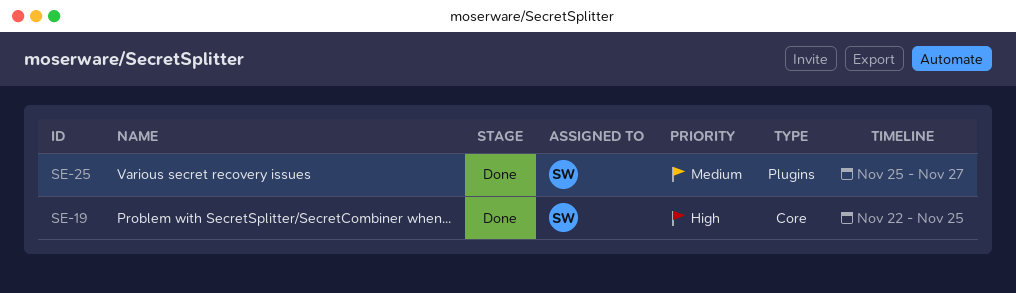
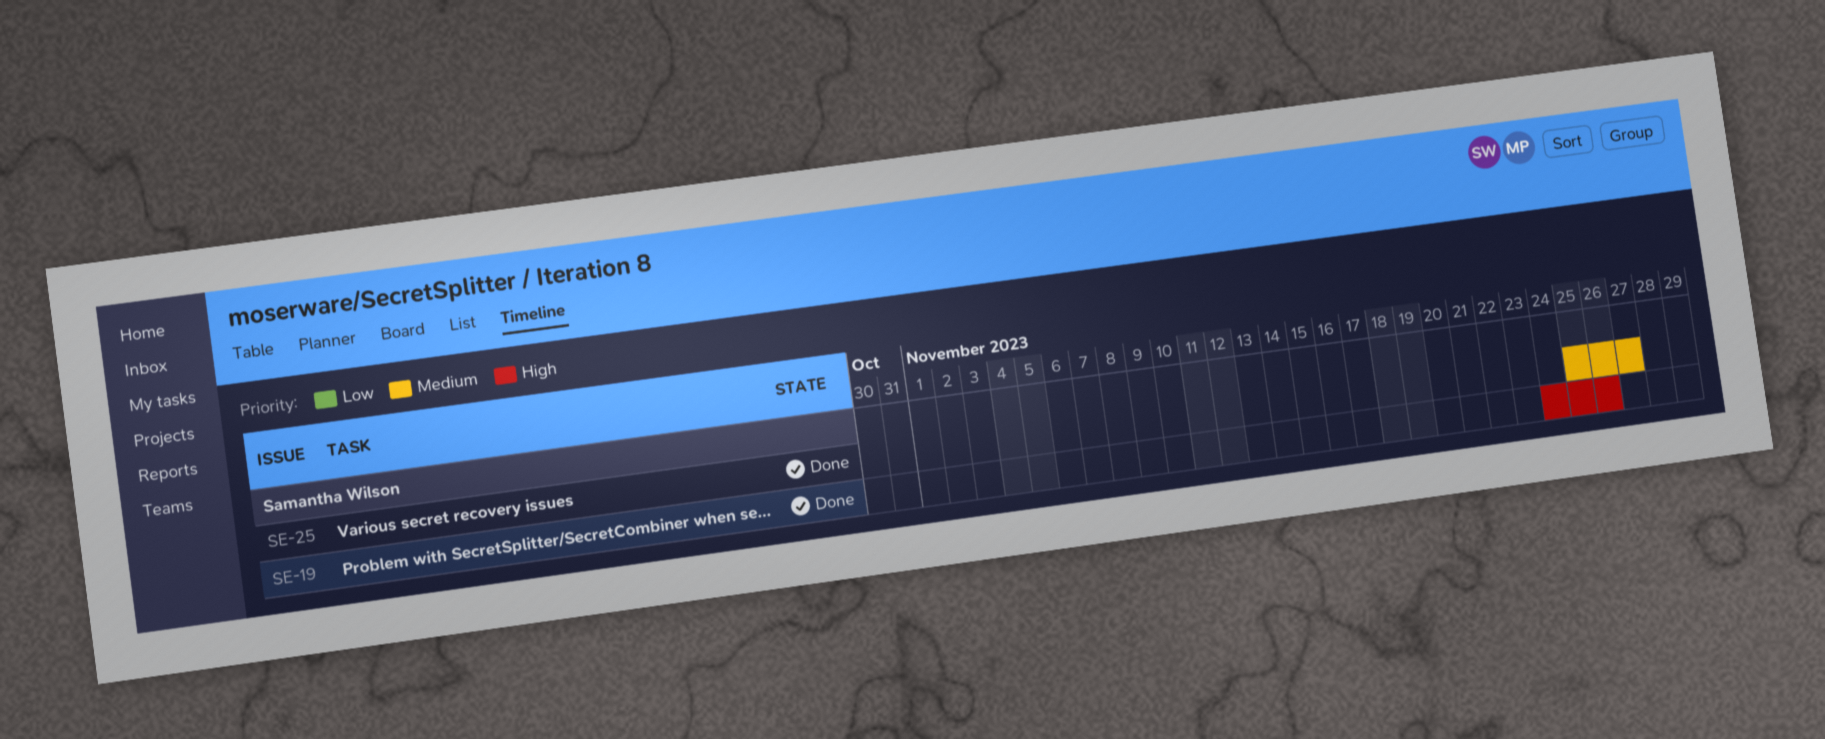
SE-19, start: Nov 22 -> Nov 24
SE-19, due: Nov 25 -> Nov 26

